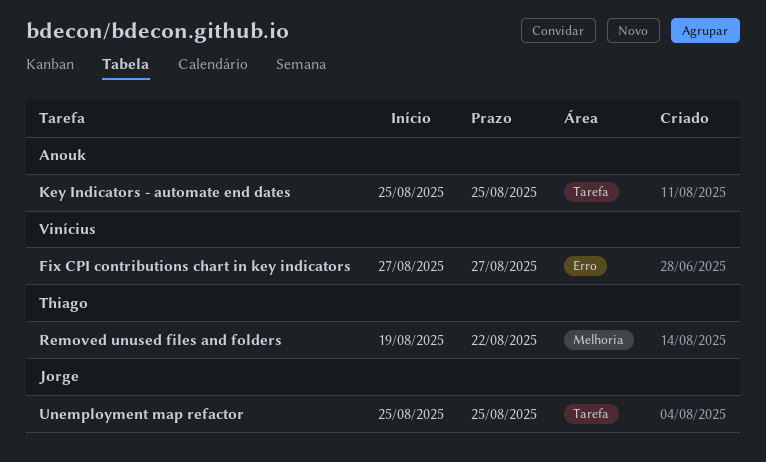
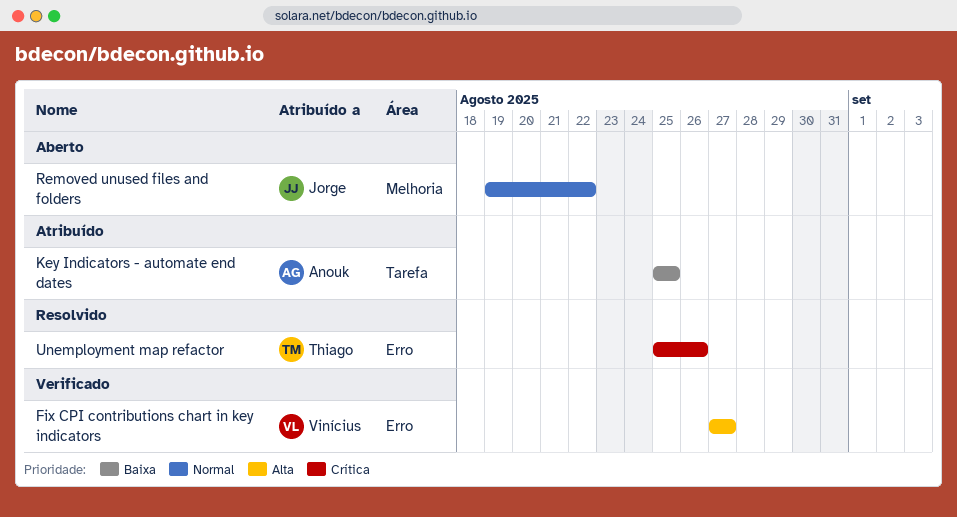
Removed unused files and folders, owner: Thiago -> Jorge
Unemployment map refactor, owner: Jorge -> Thiago
Unemployment map refactor, label: Tarefa -> Erro
Unemployment map refactor, due: Aug 25 -> Aug 26

